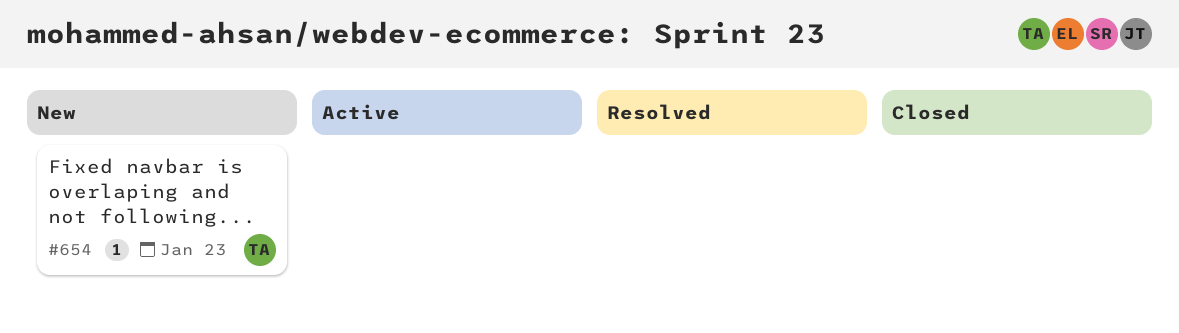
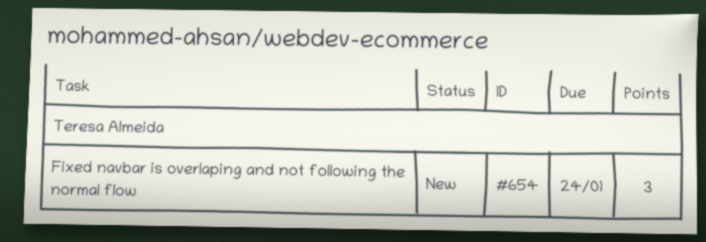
#654, estimate: 1 -> 3
#654, due: Jan 23 -> Jan 24

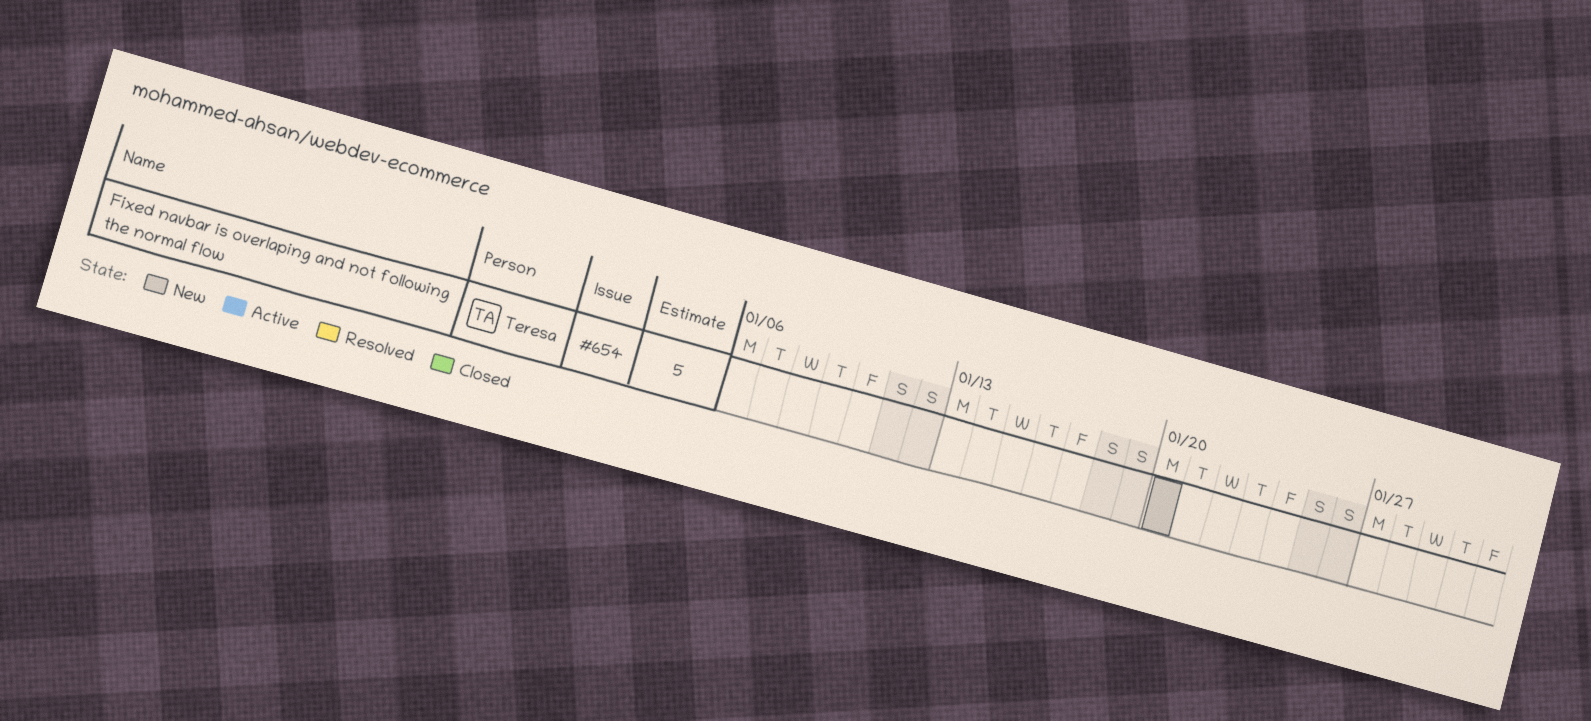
#654, estimate: 3 -> 5
#654, due: Jan 24 -> Jan 20

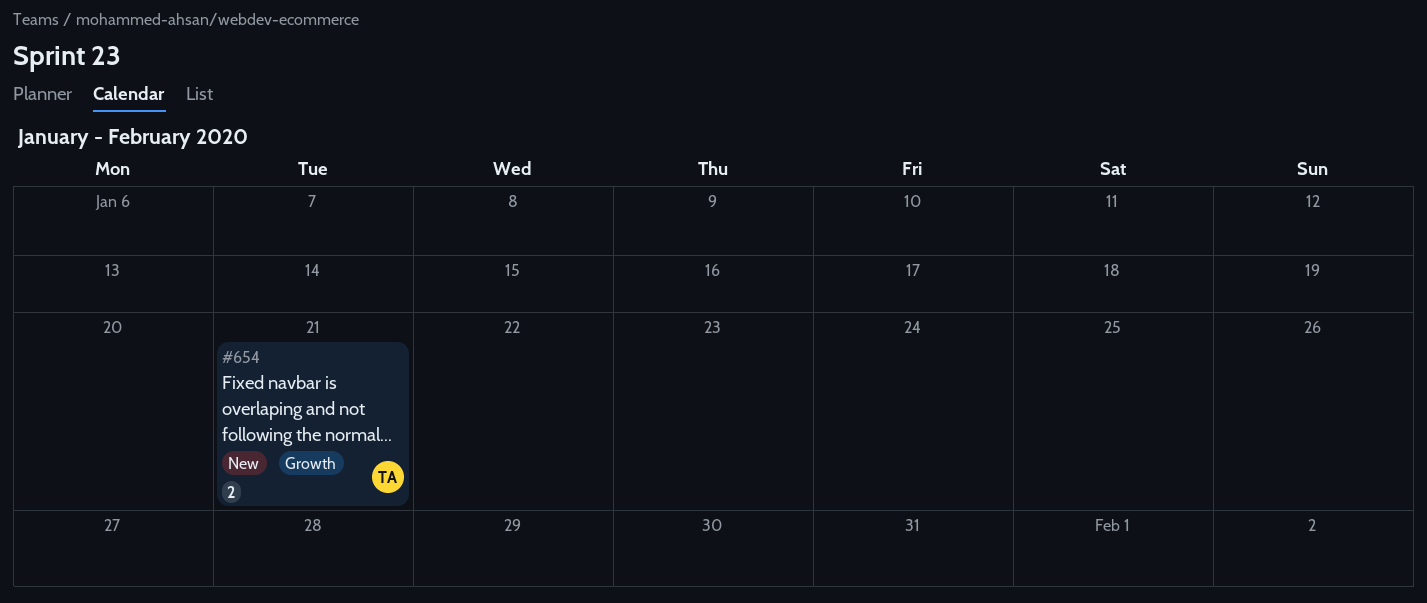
#654, estimate: 5 -> 2
#654, due: Jan 20 -> Jan 21

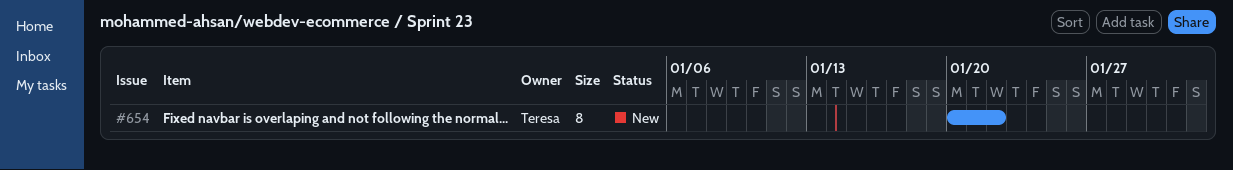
#654, estimate: 2 -> 8
#654, due: Jan 21 -> Jan 22

